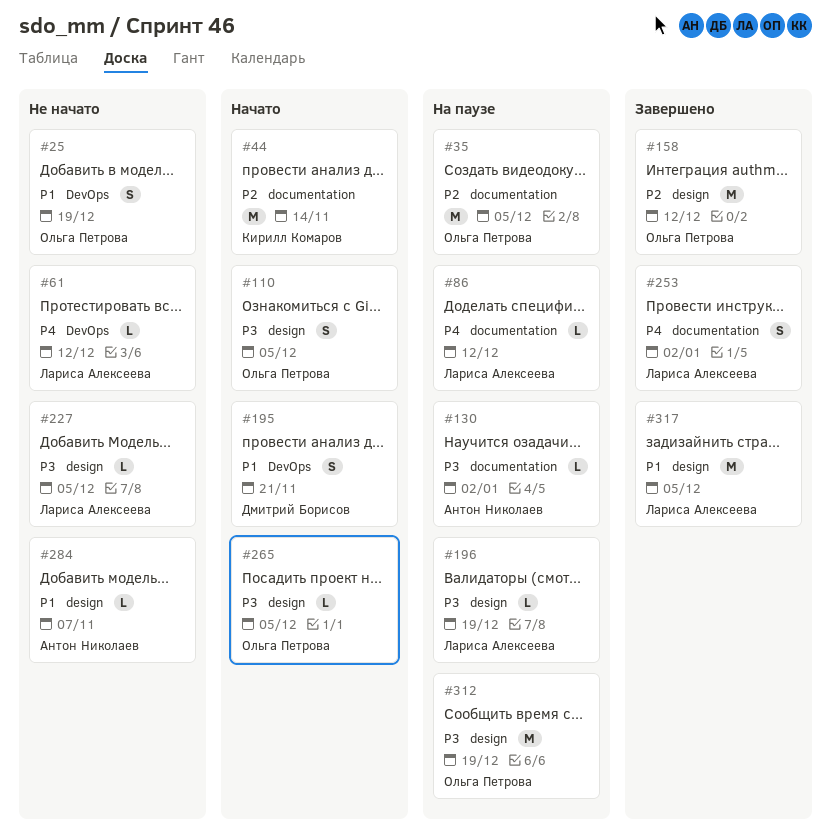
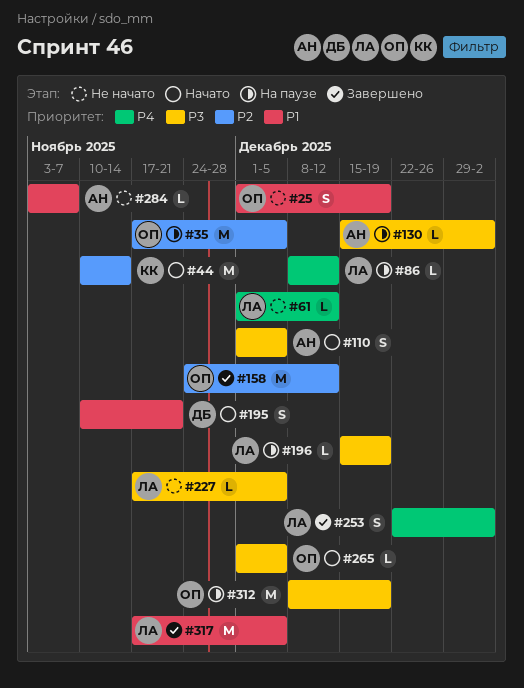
#110, owner: Ольга Петрова -> Антон Николаев

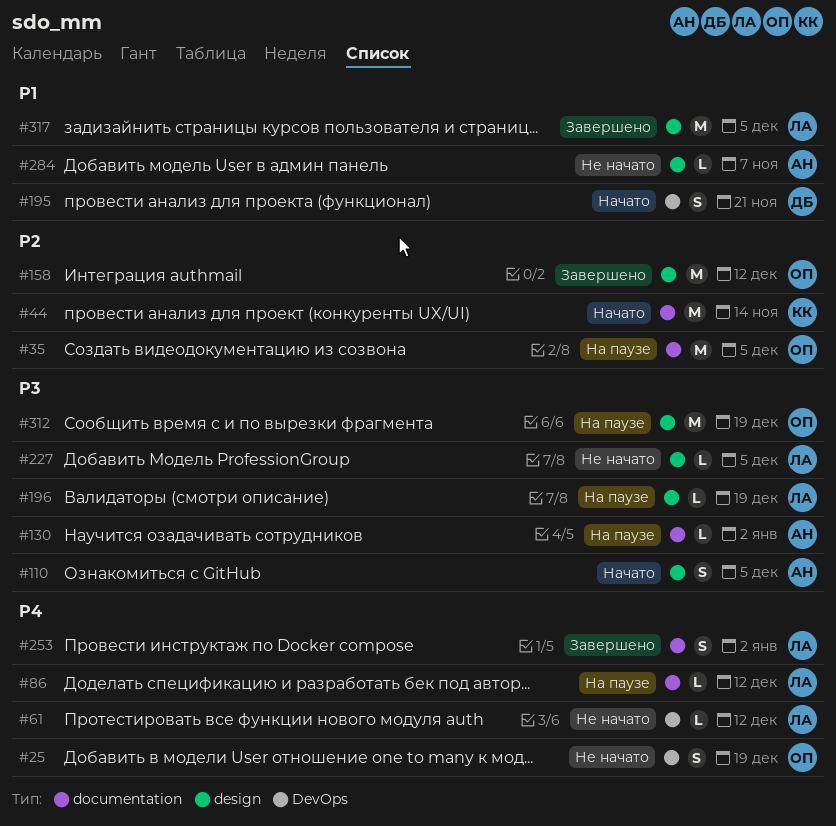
#25, priority: P1 -> P4
#265: present -> none

